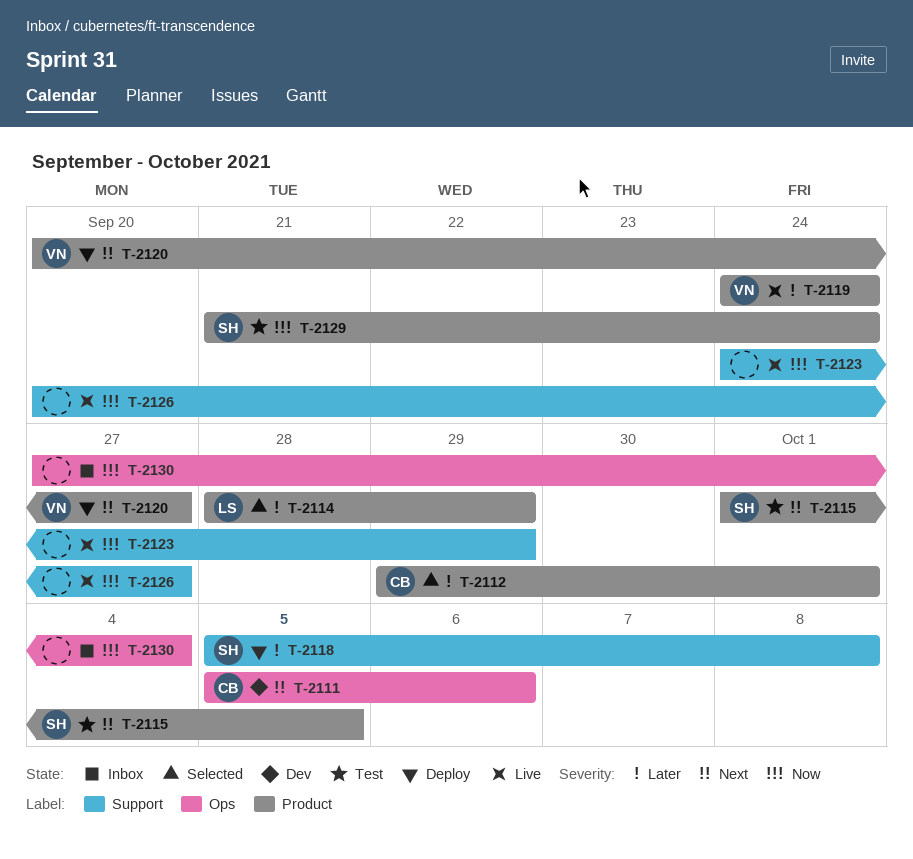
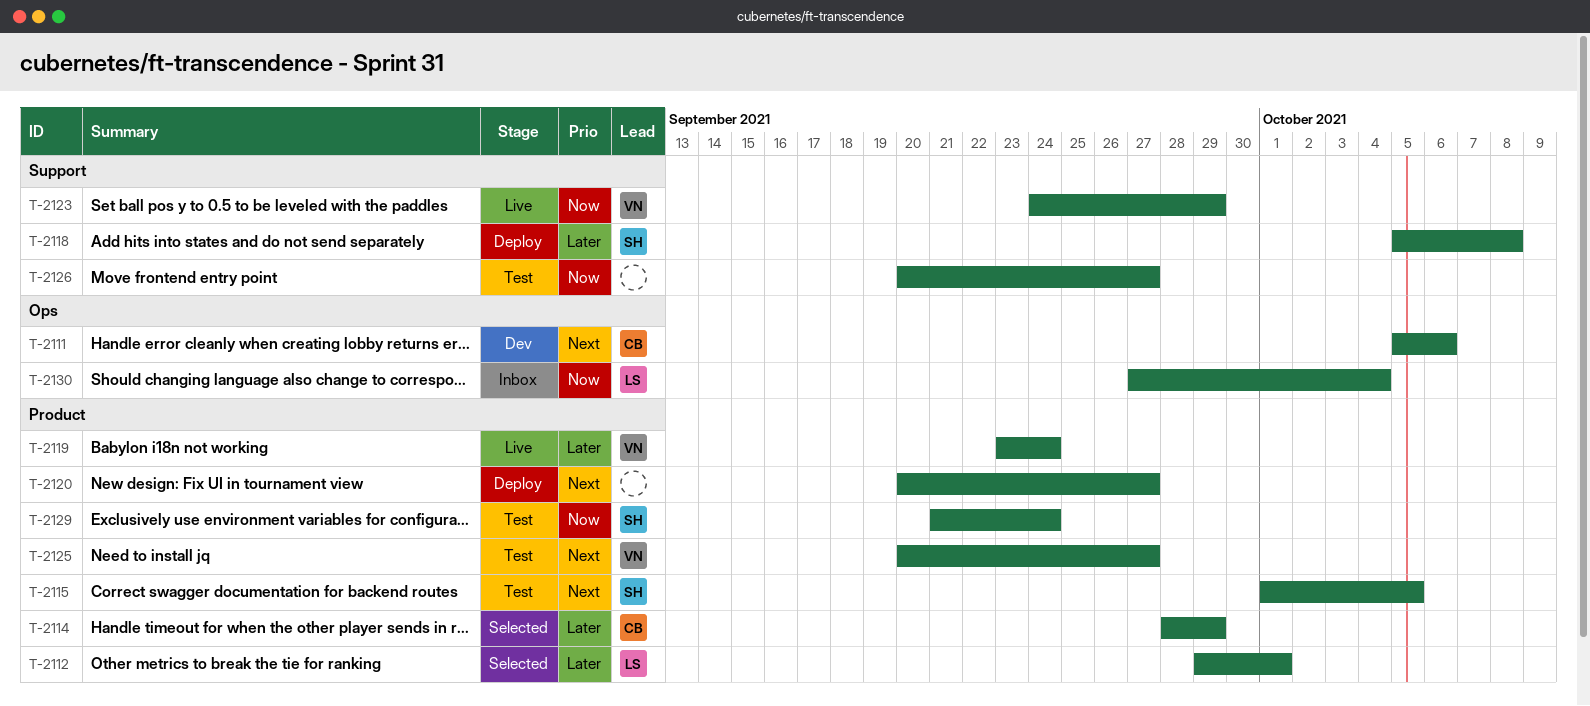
T-2112, owner: CB -> LS
T-2114, owner: LS -> CB
T-2119, start: Sep 24 -> Sep 23
T-2120, owner: VN -> none
T-2123, owner: none -> VN
T-2125: none -> present
T-2126, status: Live -> Test
T-2130, owner: none -> LS

